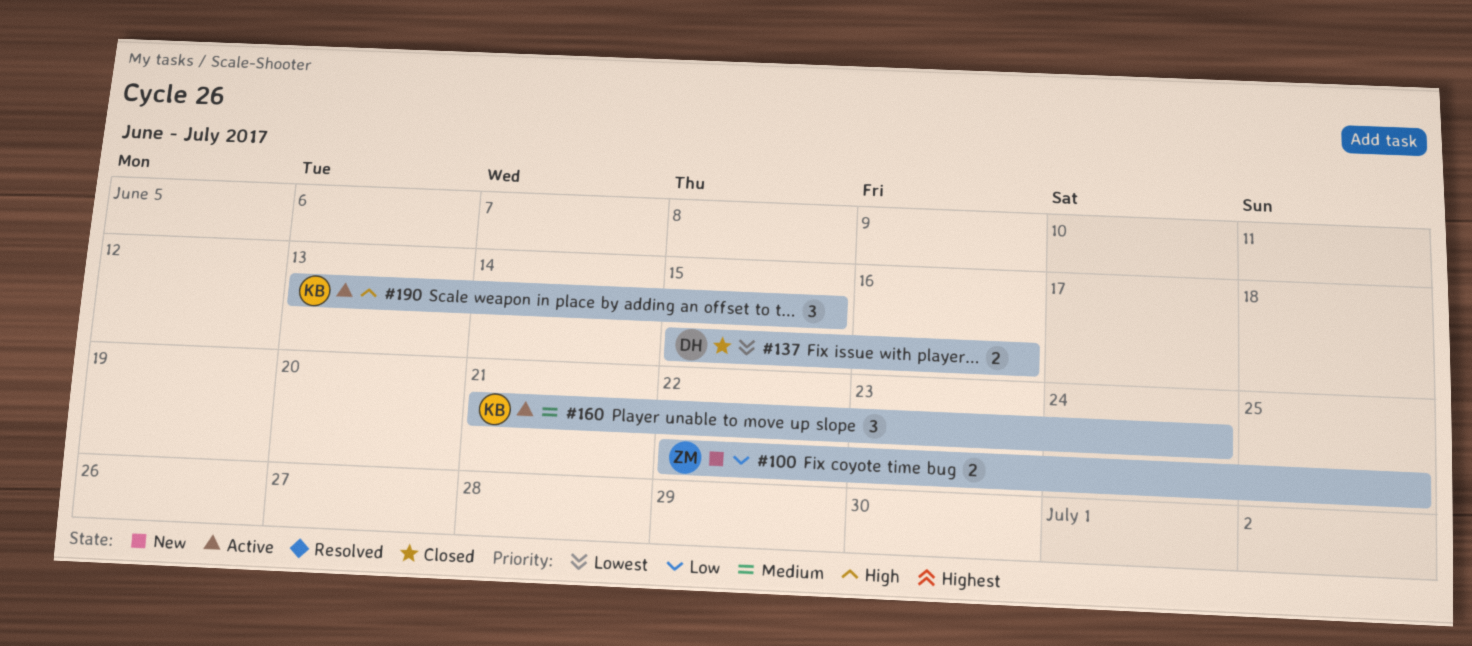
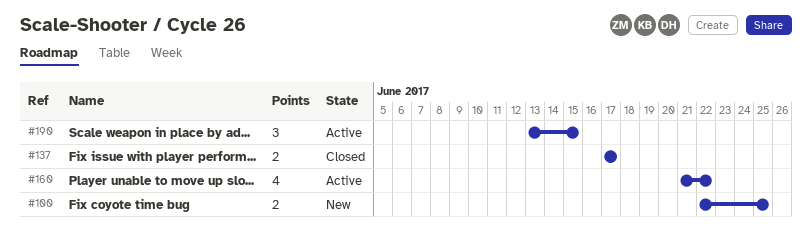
#137, start: Jun 15 -> Jun 17
#137, due: Jun 16 -> Jun 17
#160, estimate: 3 -> 4
#160, due: Jun 24 -> Jun 22

